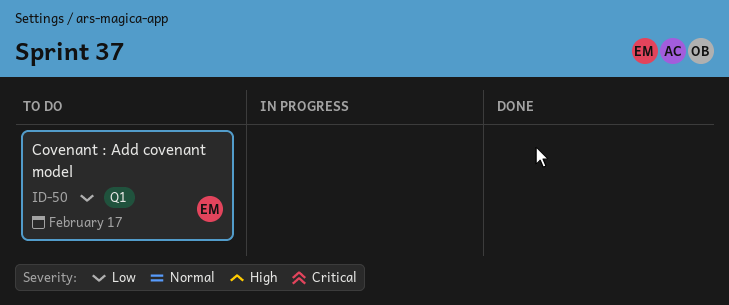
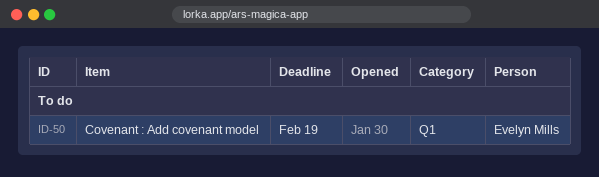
ID-50, due: Feb 17 -> Feb 19

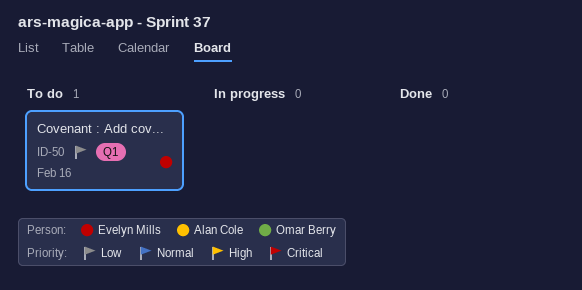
ID-50, due: Feb 19 -> Feb 16

